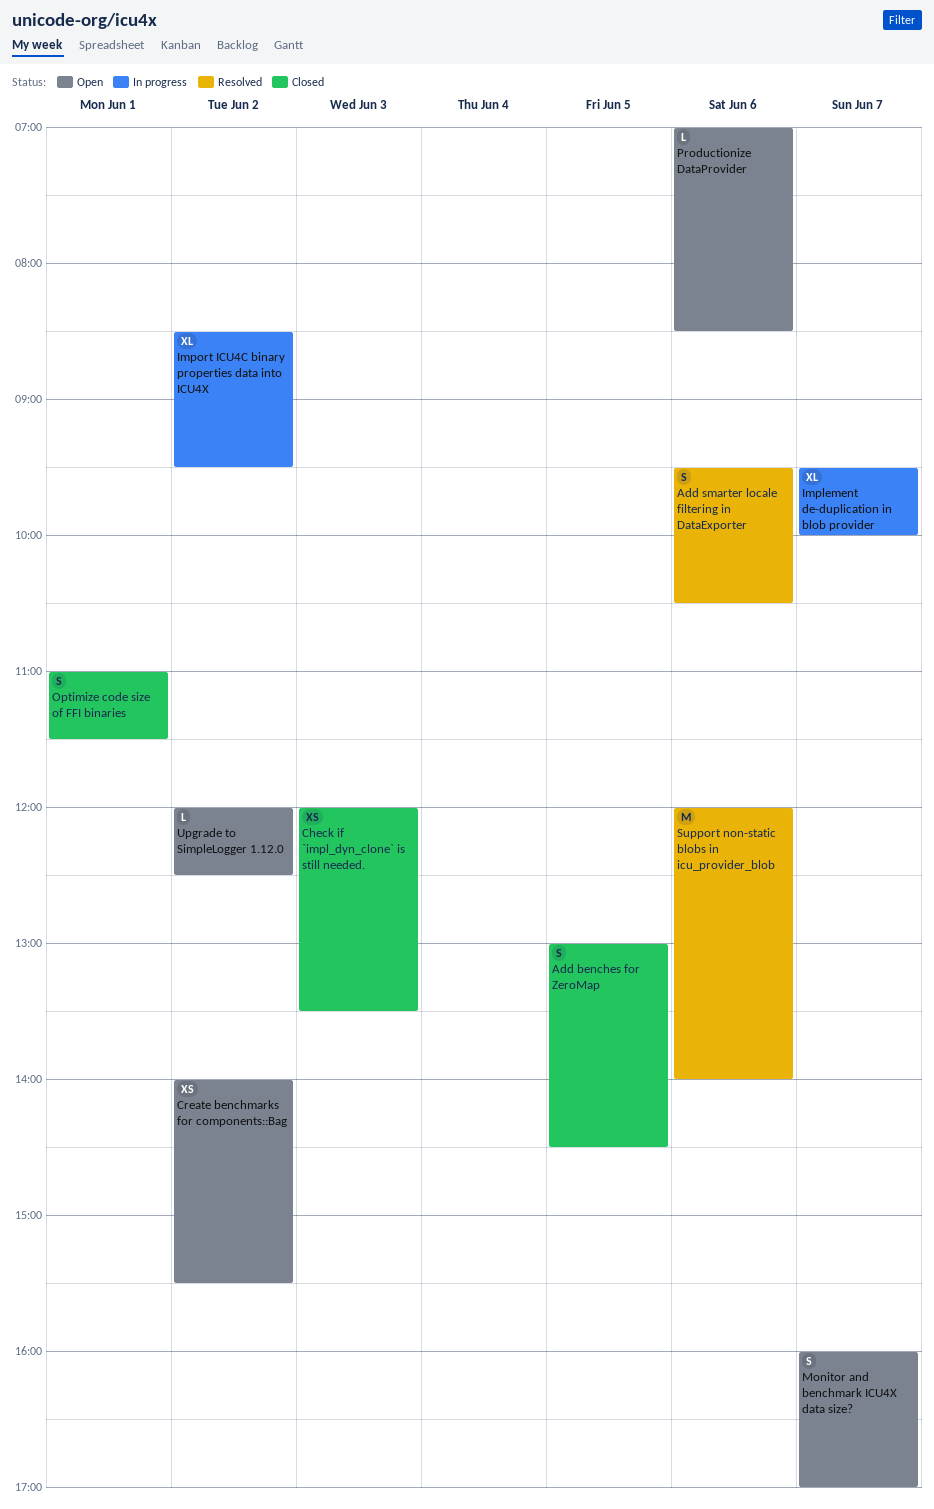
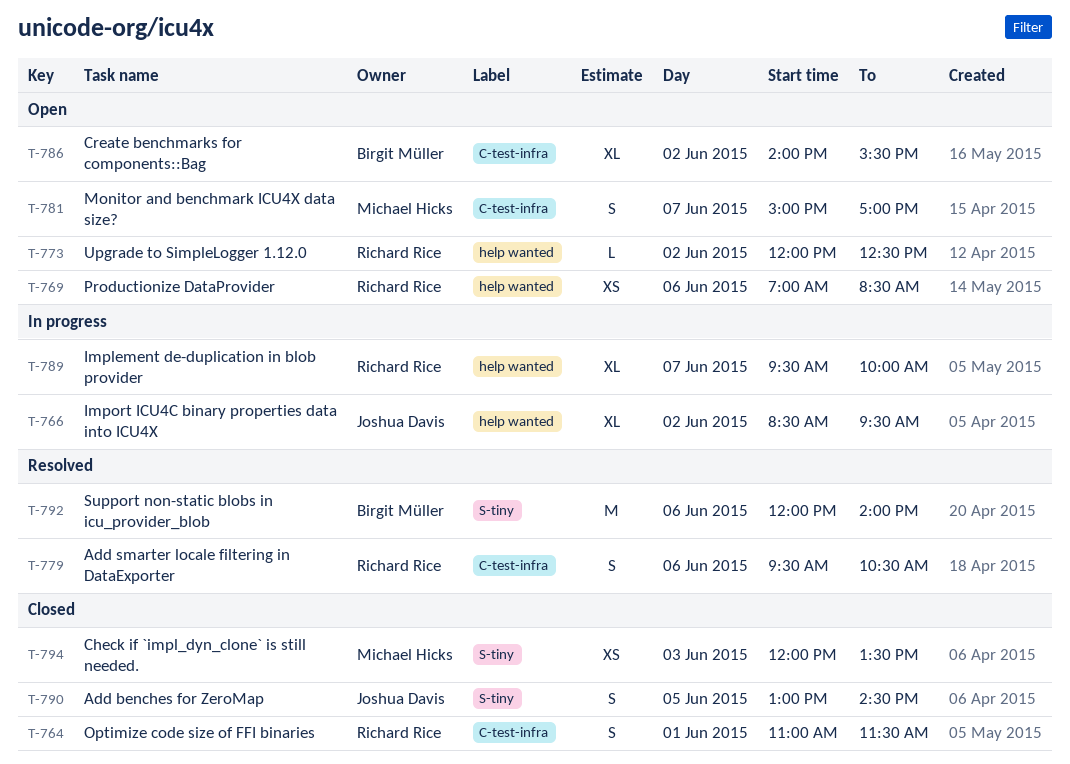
Create benchmarks for components::Bag, estimate: XS -> XL
Monitor and benchmark ICU4X data size?, begins: 16:00 -> 15:00
Productionize DataProvider, estimate: L -> XS

